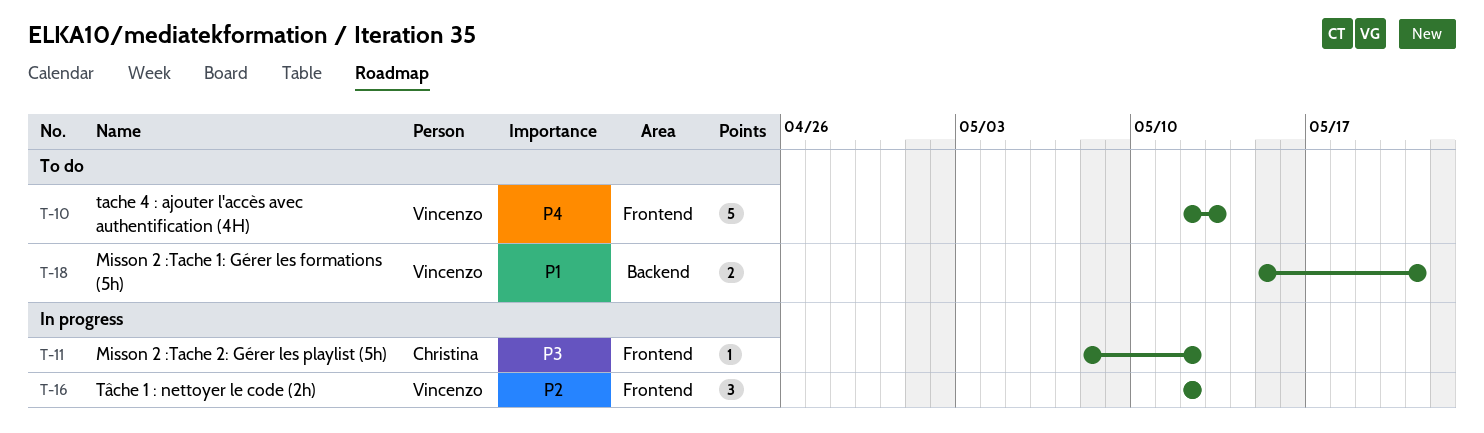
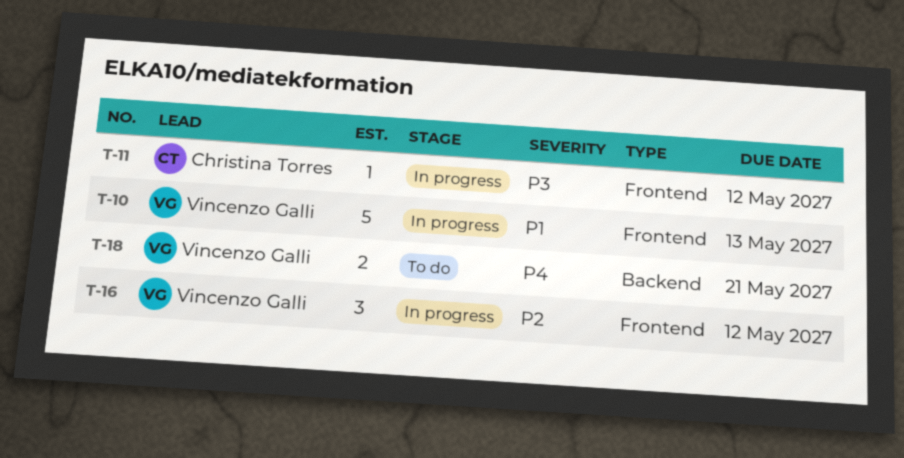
T-10, status: To do -> In progress
T-10, priority: P4 -> P1
T-18, priority: P1 -> P4

